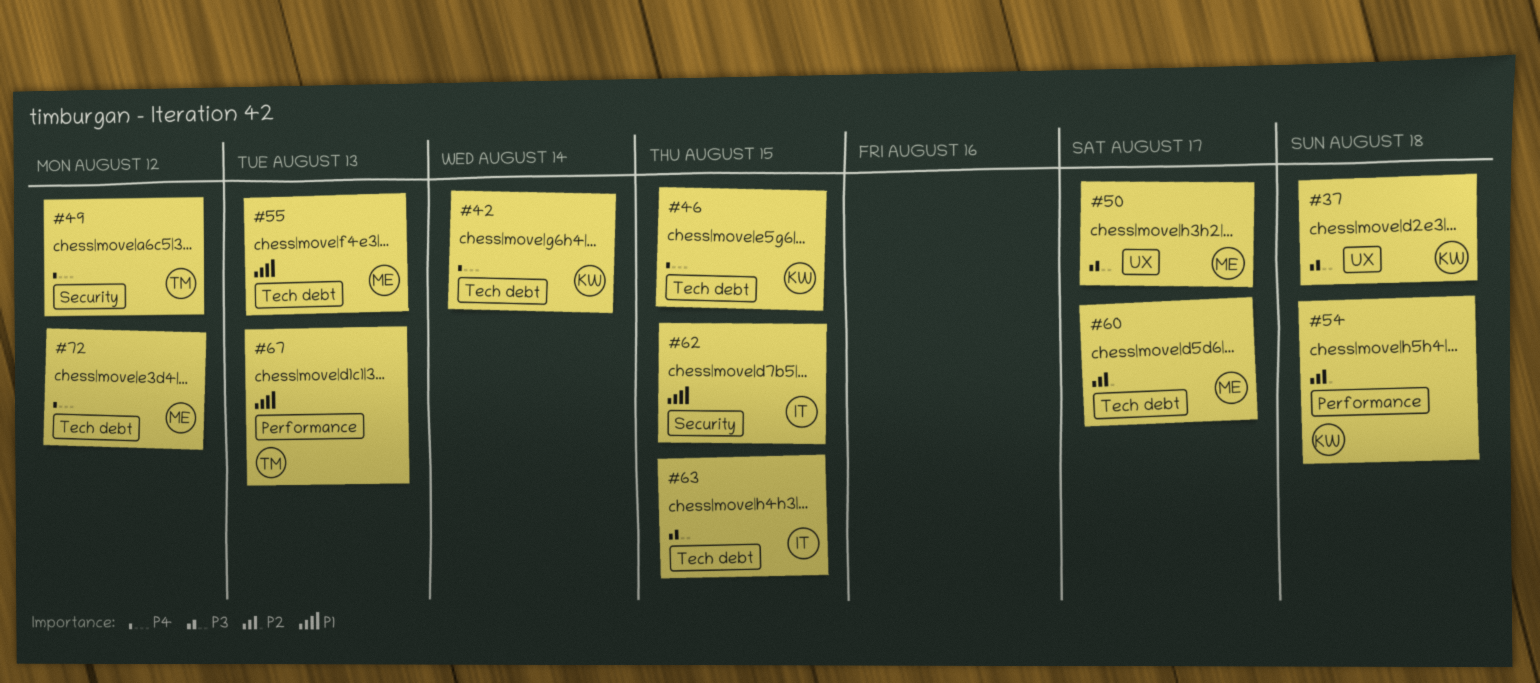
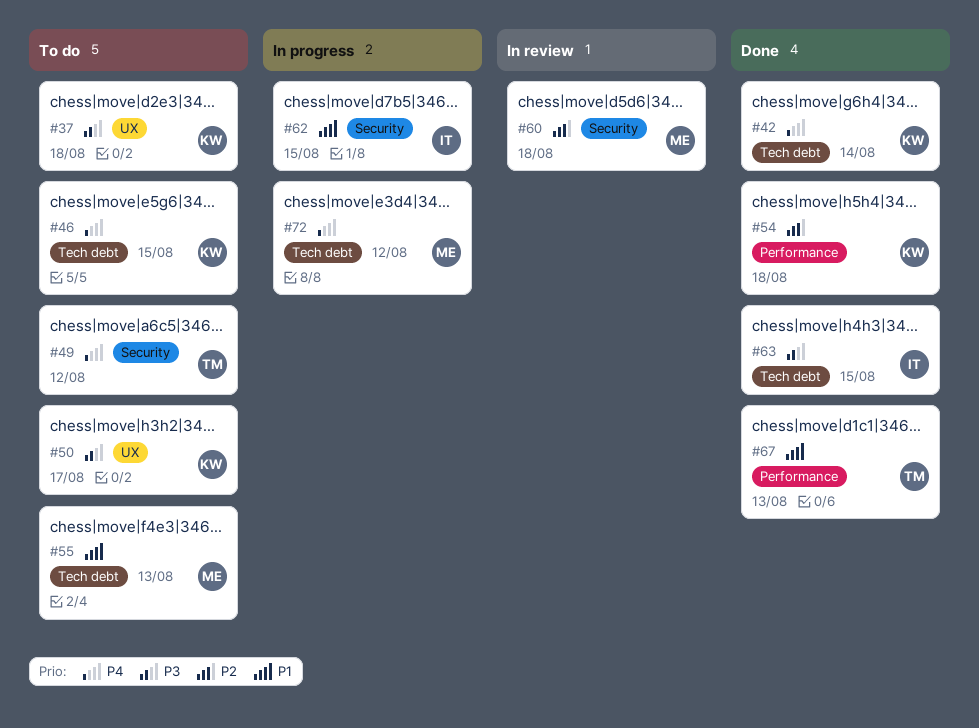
#50, owner: ME -> KW
#60, label: Tech debt -> Security
#60, due: Aug 17 -> Aug 18

